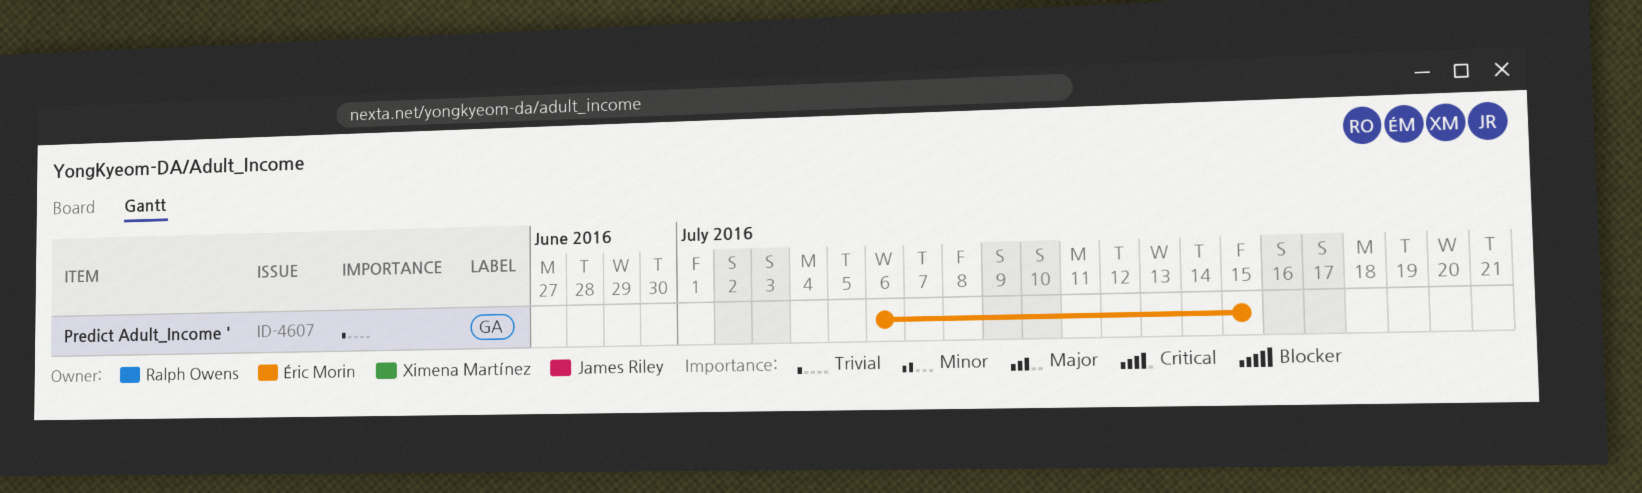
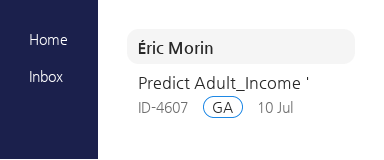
ID-4607, due: Jul 15 -> Jul 10

